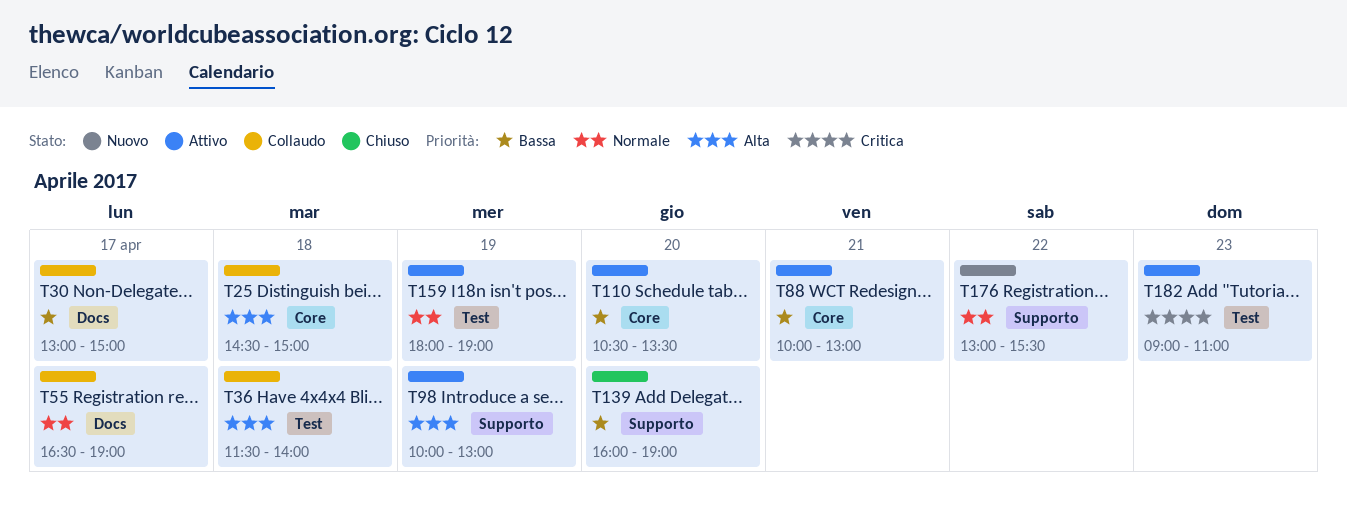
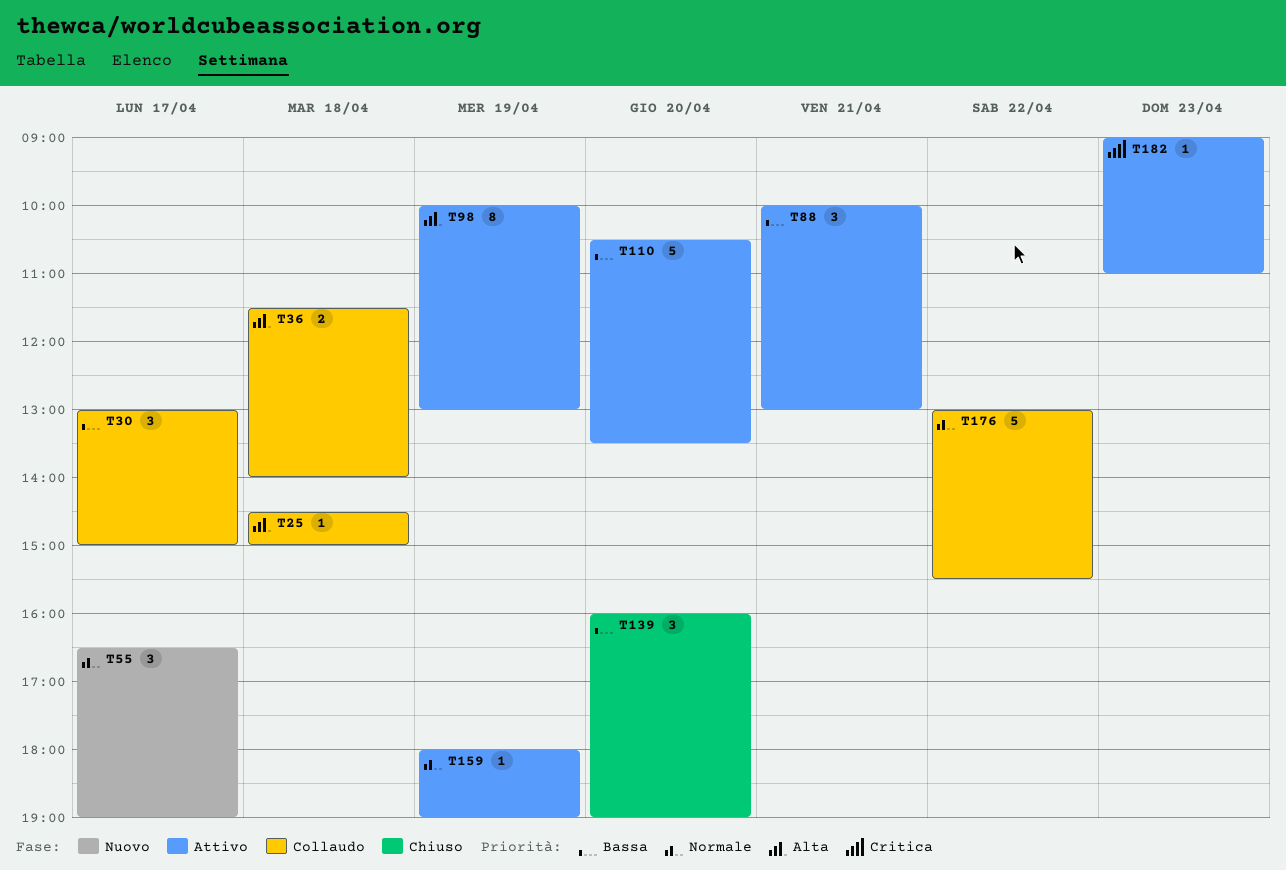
T55, status: Collaudo -> Nuovo
T176, status: Nuovo -> Collaudo

